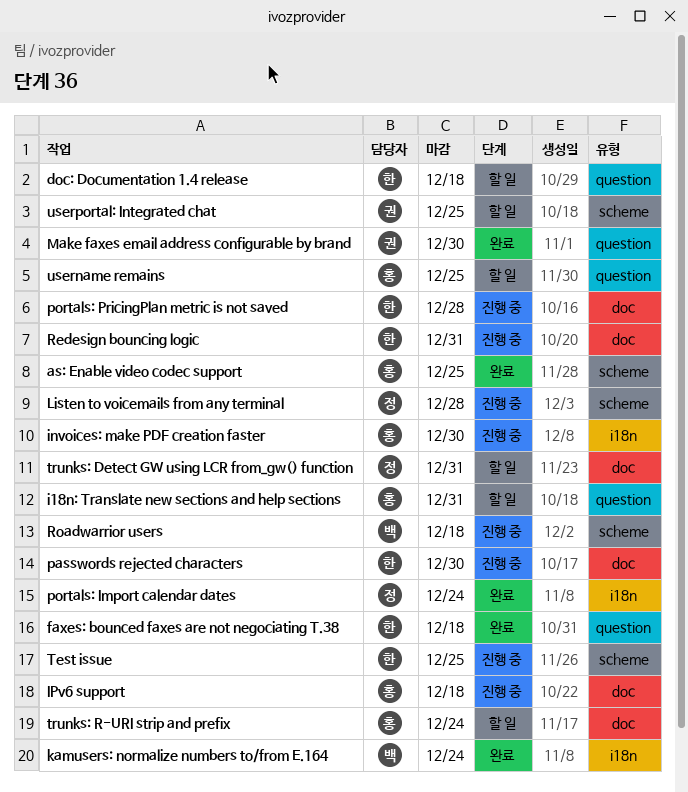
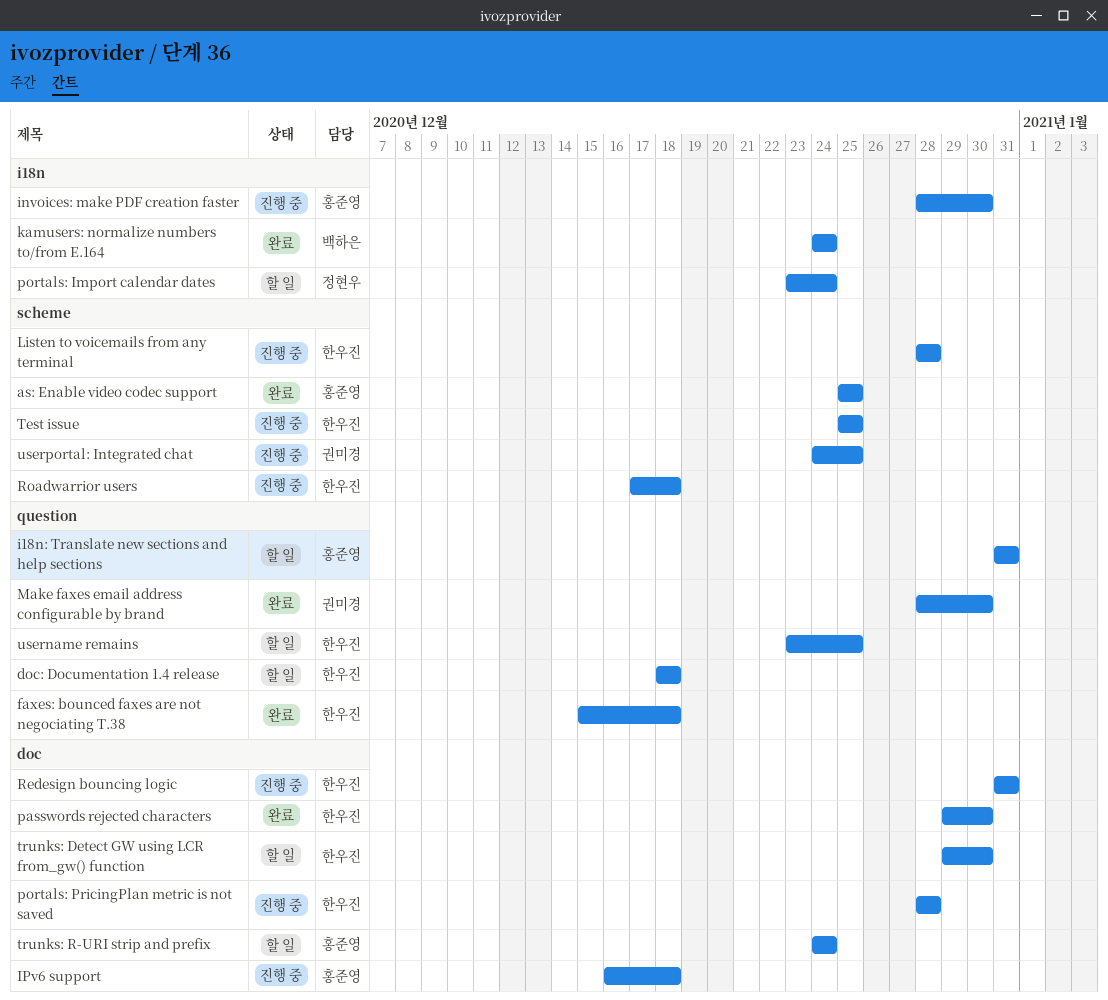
Listen to voicemails from any terminal, owner: 정현우 -> 한우진
passwords rejected characters, status: 진행 중 -> 완료
portals: Import calendar dates, status: 완료 -> 할 일
Roadwarrior users, owner: 백하은 -> 한우진
trunks: Detect GW using LCR from_gw() function, owner: 정현우 -> 한우진
trunks: Detect GW using LCR from_gw() function, due: Dec 31 -> Dec 30
username remains, owner: 홍준영 -> 한우진
userportal: Integrated chat, status: 할 일 -> 진행 중

